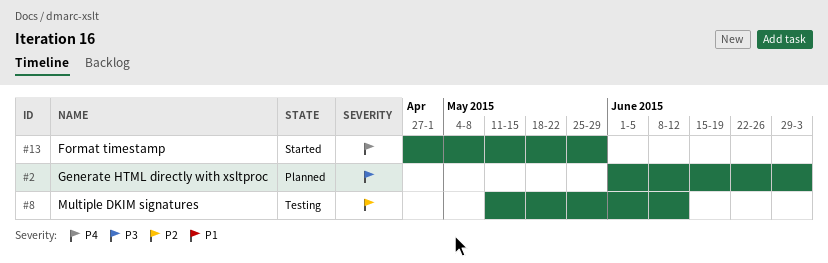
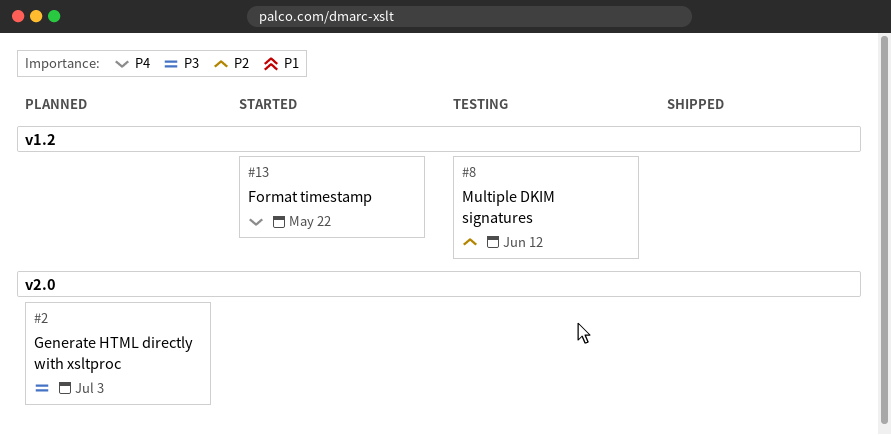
#13, due: May 29 -> May 22

